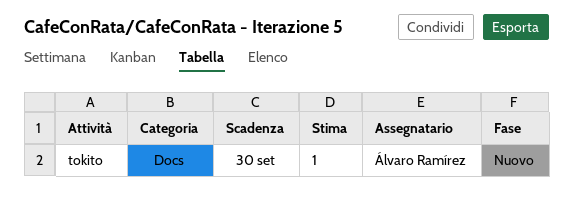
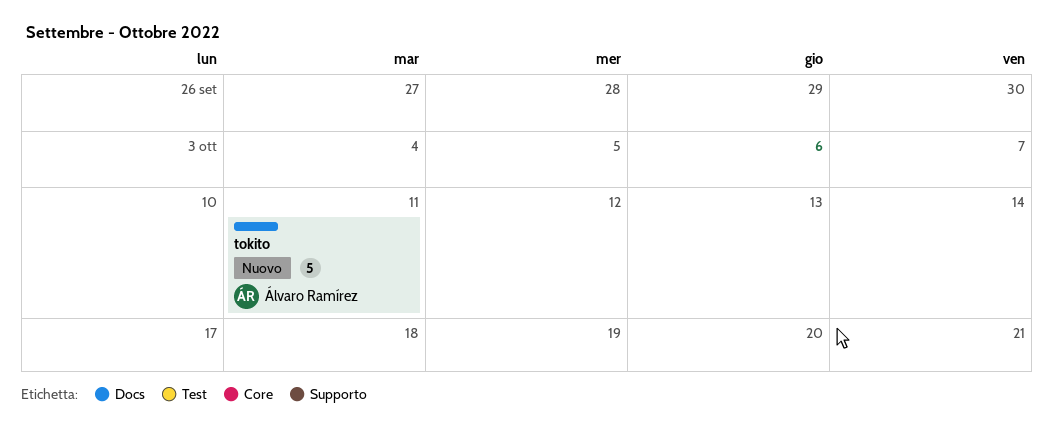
tokito, estimate: 1 -> 5
tokito, due: Sep 30 -> Oct 11

